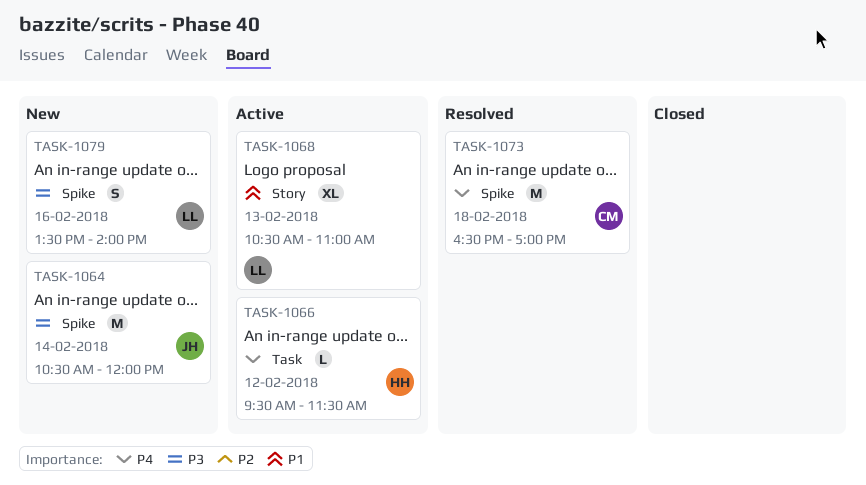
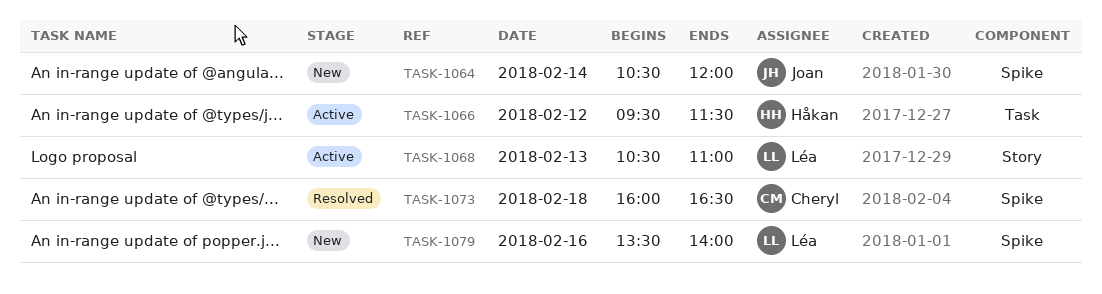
TASK-1073, begins: 16:30 -> 16:00
TASK-1073, ends: 17:00 -> 16:30

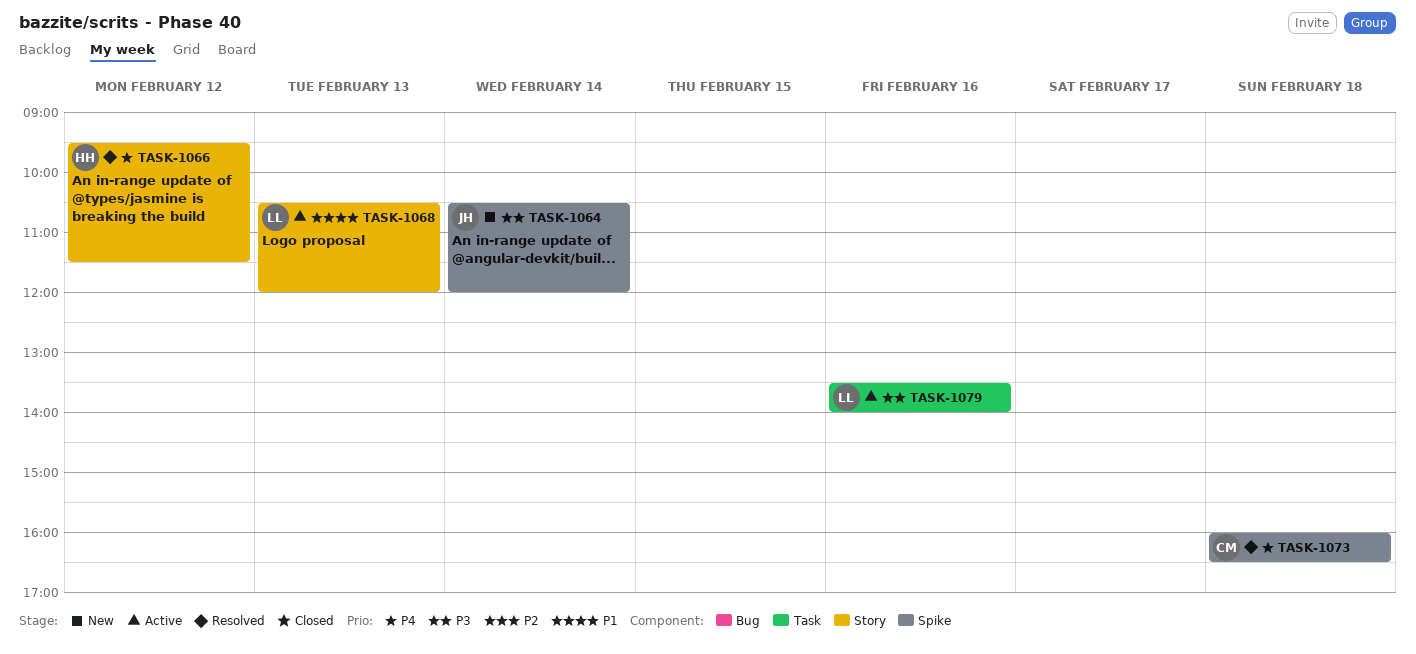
TASK-1066, status: Active -> Resolved
TASK-1066, label: Task -> Story
TASK-1068, ends: 11:00 -> 12:00
TASK-1079, status: New -> Active
TASK-1079, label: Spike -> Task

